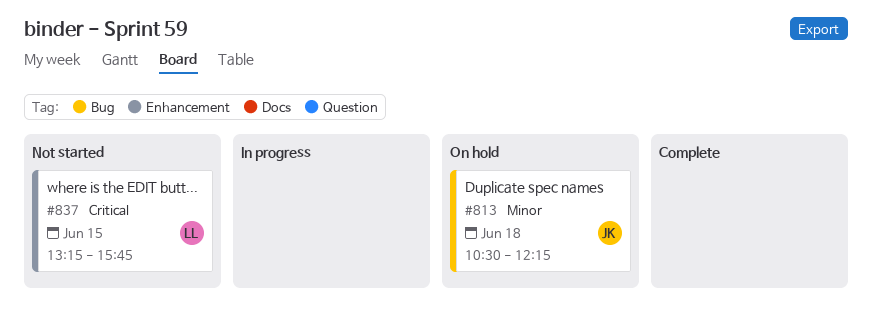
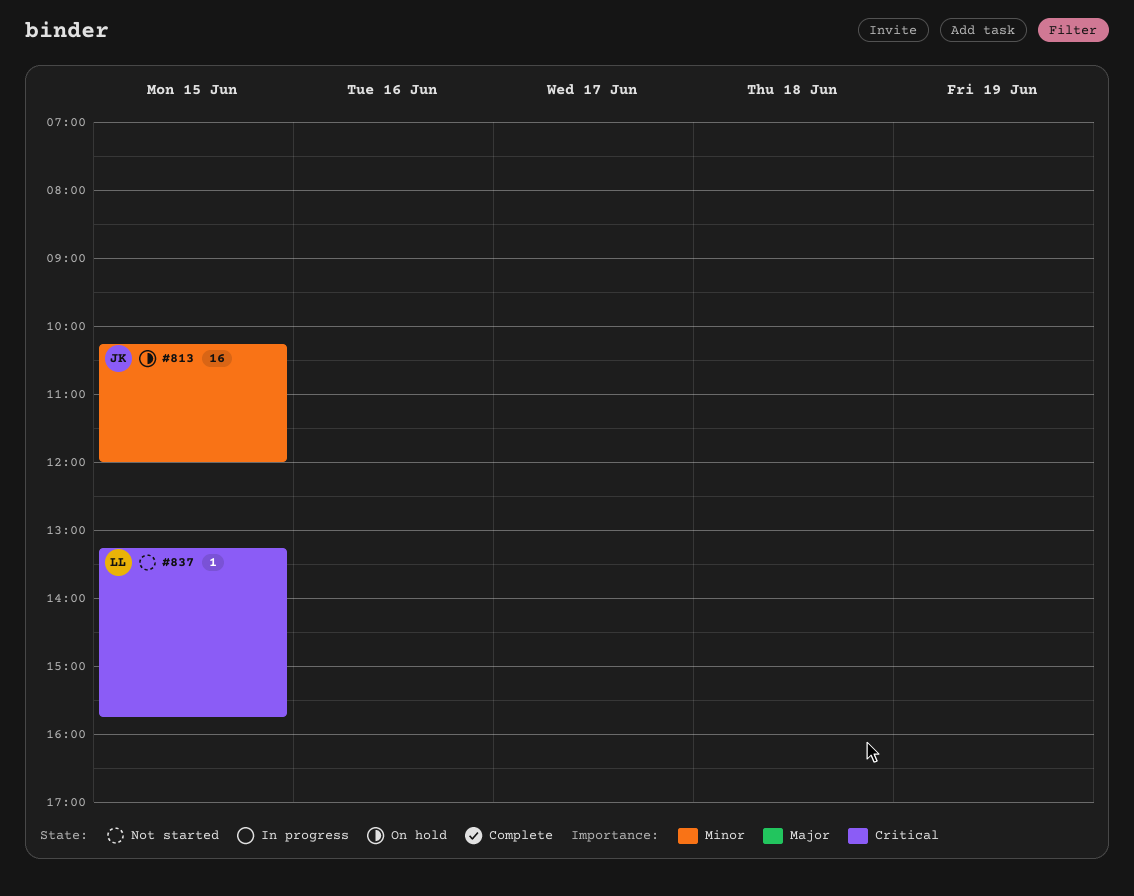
#813, day: Jun 18 -> Jun 15
#813, begins: 10:30 -> 10:15
#813, ends: 12:15 -> 12:00

